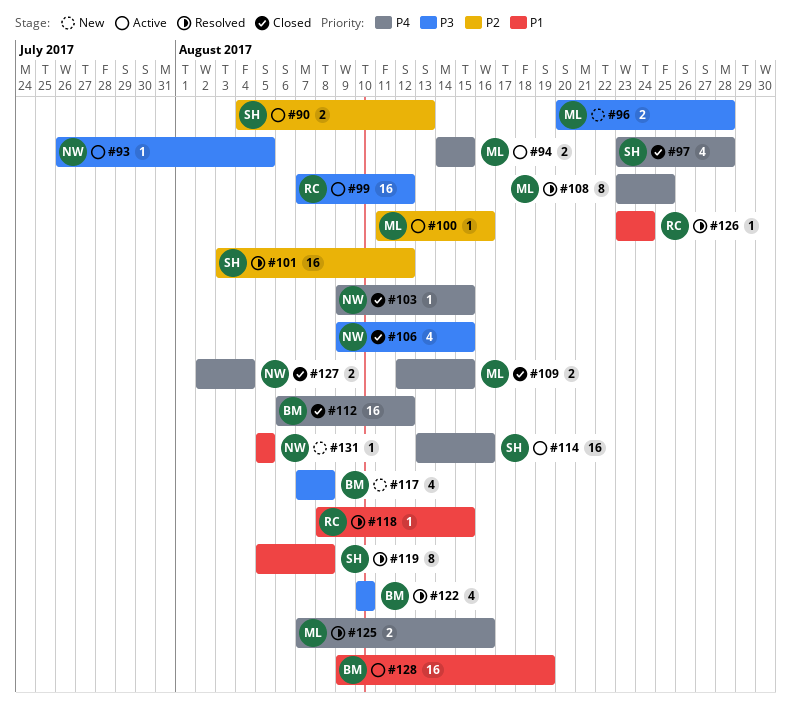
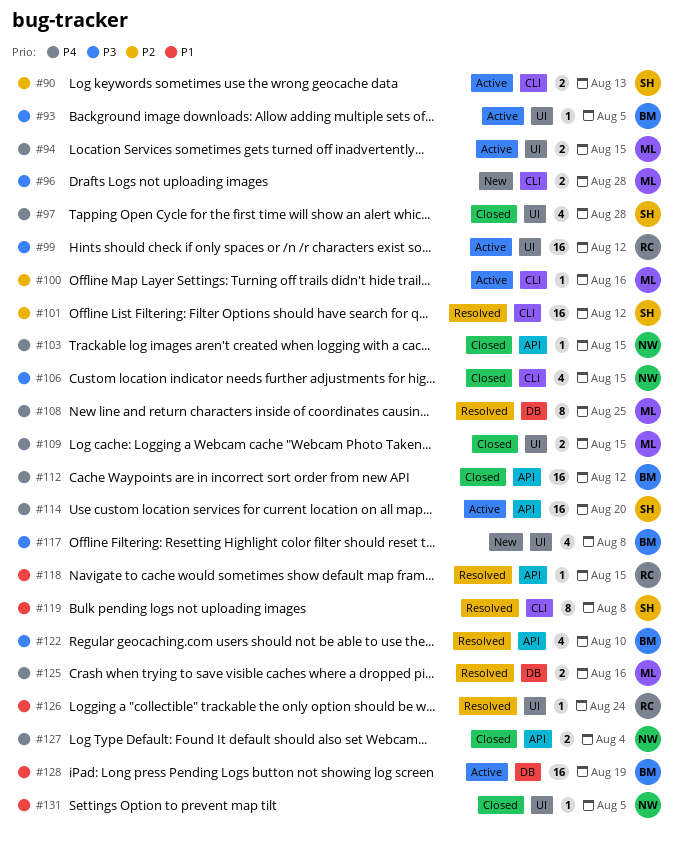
#93, owner: NW -> BM
#114, due: Aug 16 -> Aug 20
#131, status: New -> Closed

